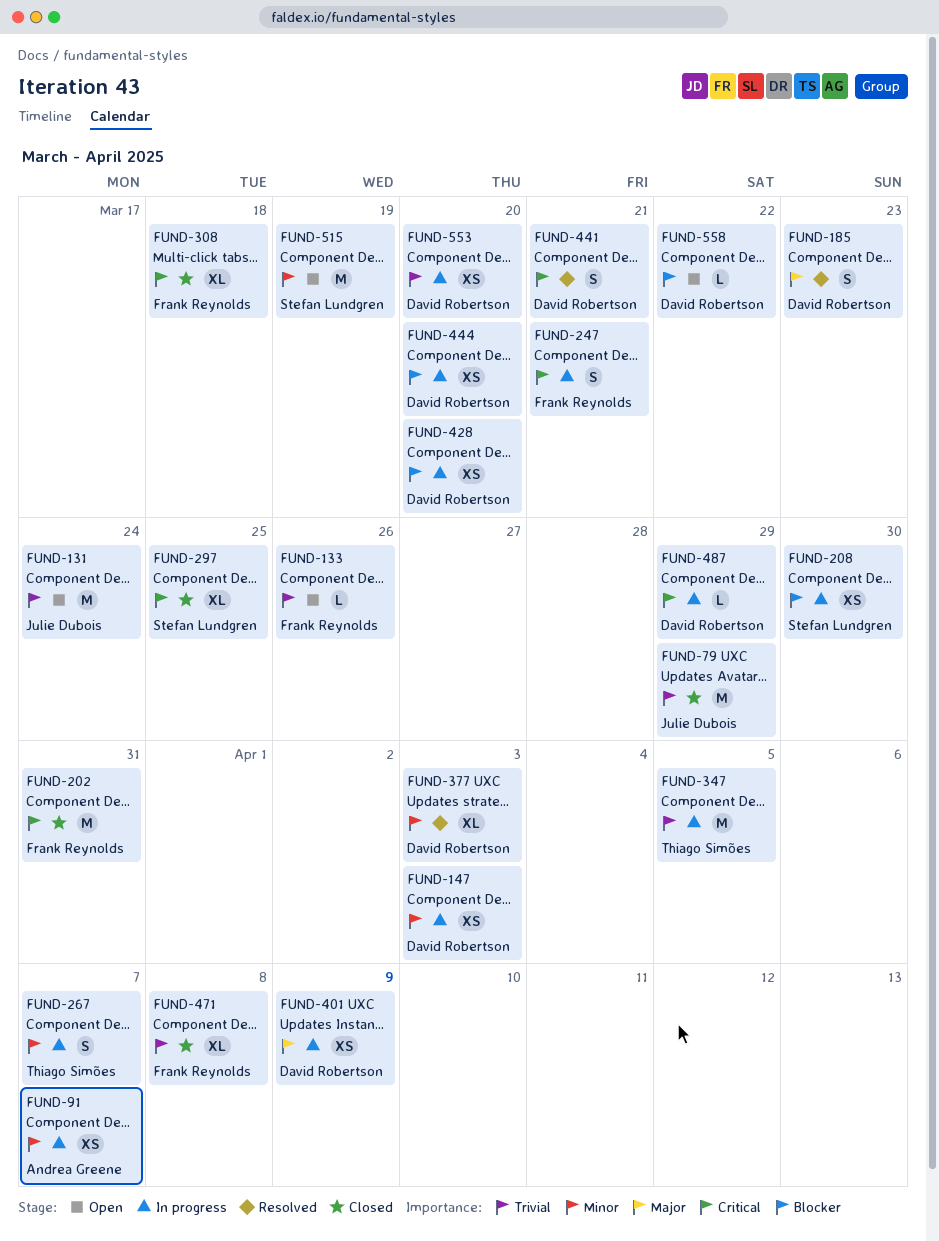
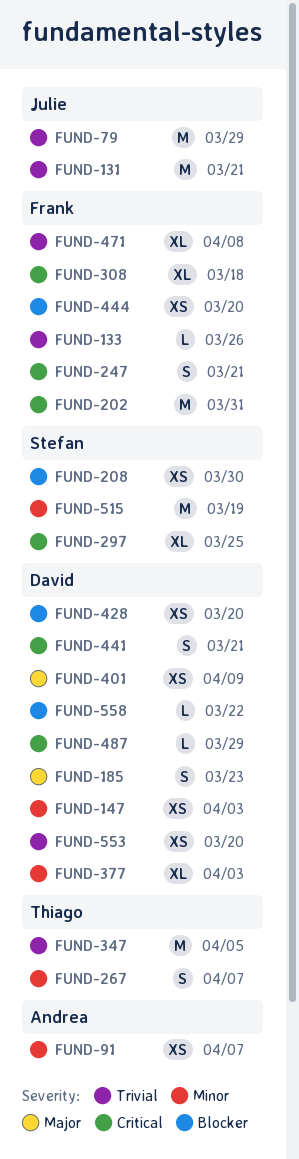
FUND-131, due: Mar 24 -> Mar 21
FUND-444, owner: David Robertson -> Frank Reynolds

